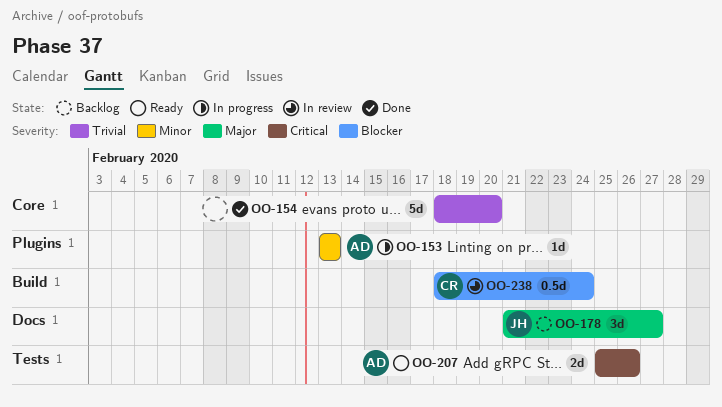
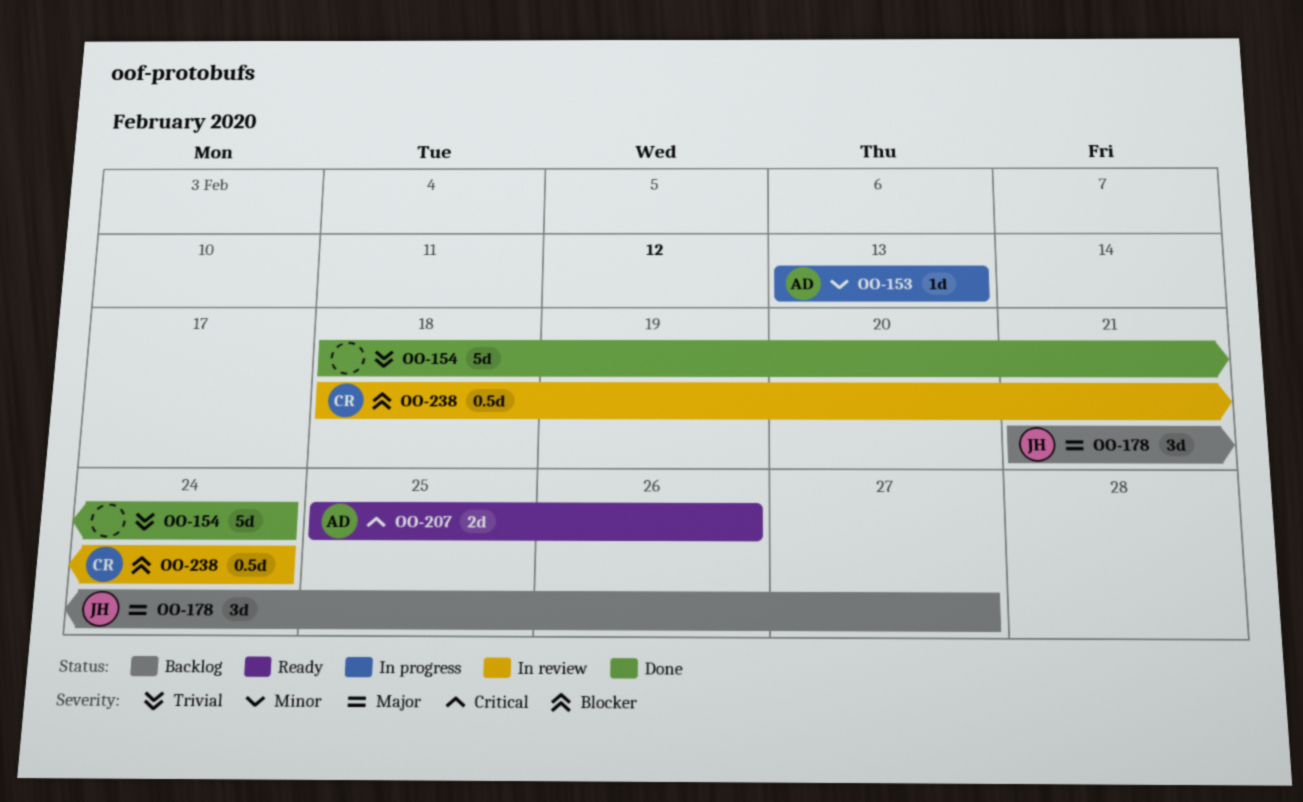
OO-154, due: Feb 20 -> Feb 24

